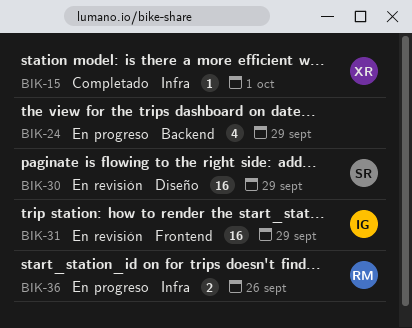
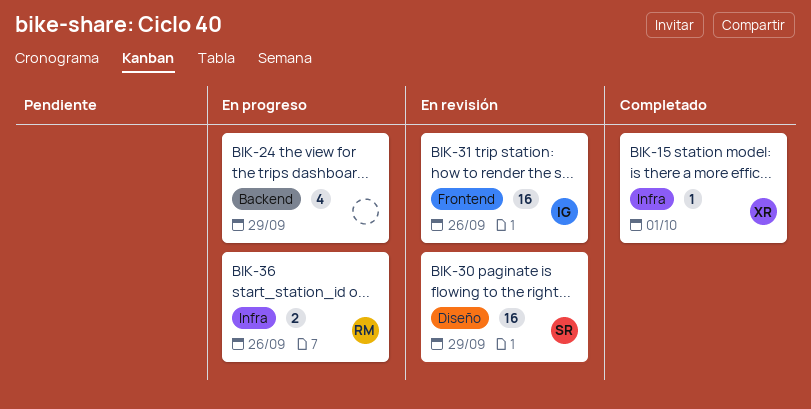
BIK-31, due: Sep 29 -> Sep 26

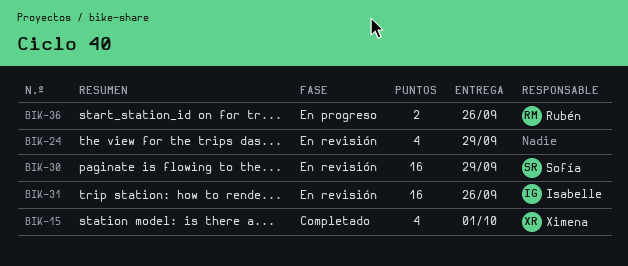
BIK-15, estimate: 1 -> 4
BIK-24, status: En progreso -> En revisión

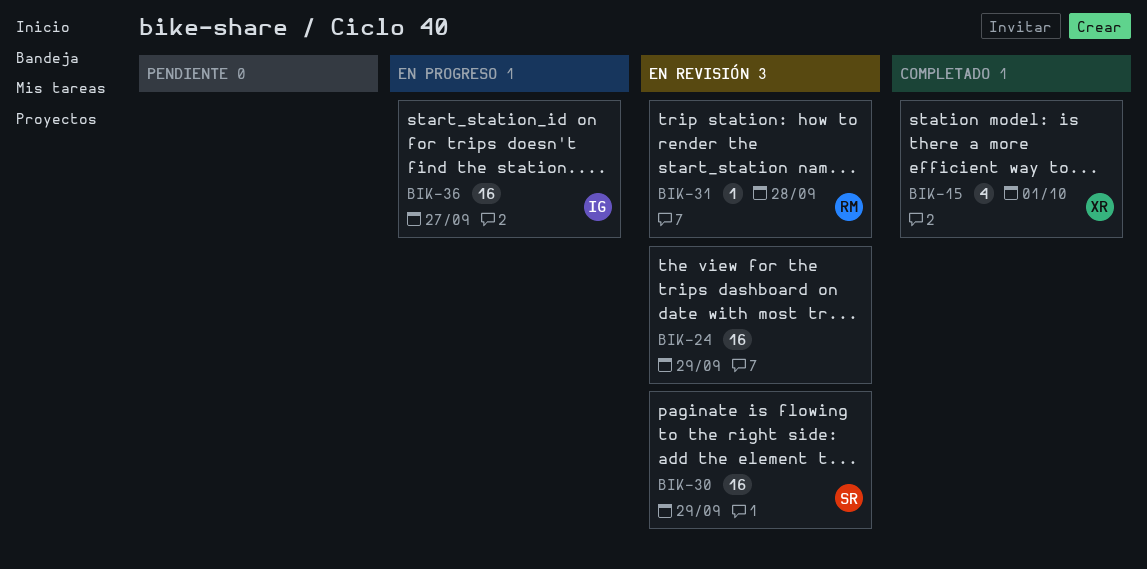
BIK-24, estimate: 4 -> 16
BIK-31, owner: Isabelle -> Rubén
BIK-31, estimate: 16 -> 1
BIK-31, due: Sep 26 -> Sep 28
BIK-36, owner: Rubén -> Isabelle
BIK-36, estimate: 2 -> 16
BIK-36, due: Sep 26 -> Sep 27

